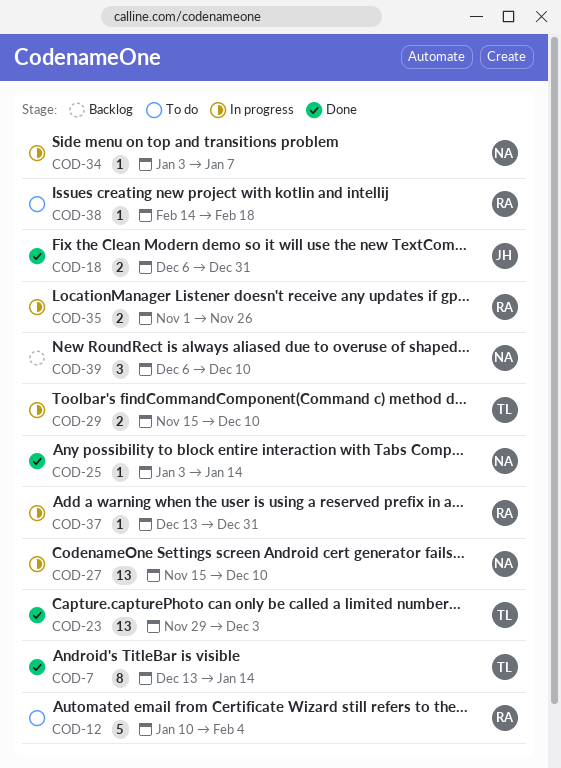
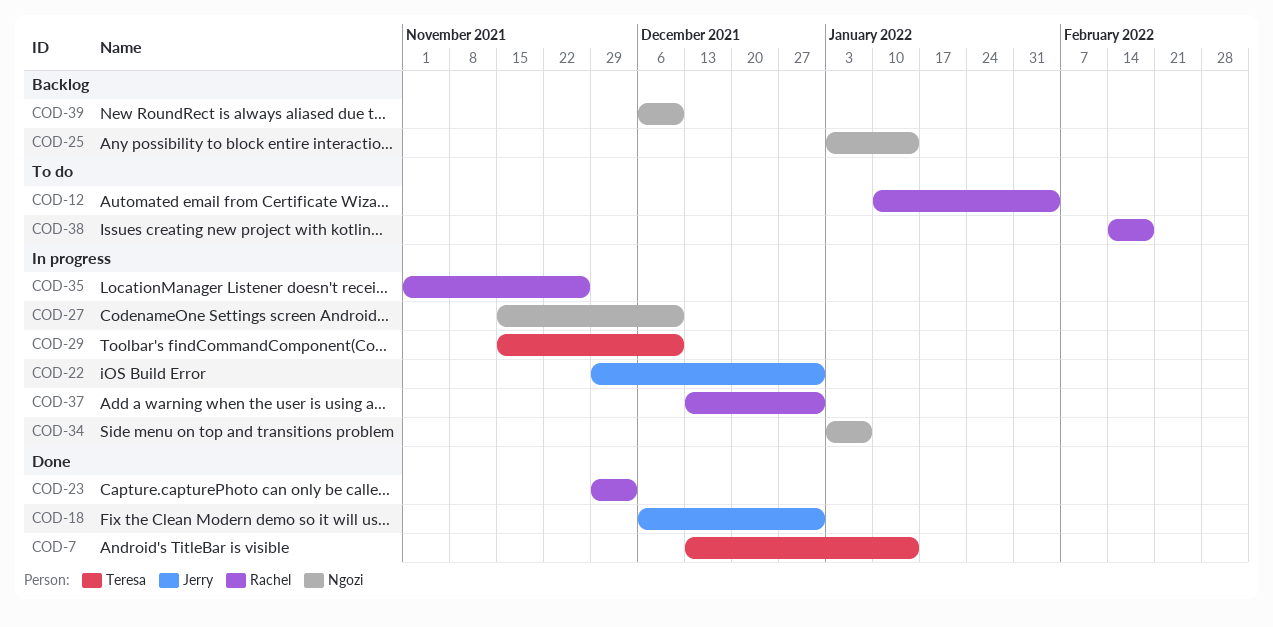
COD-22: none -> present
COD-23, owner: Teresa -> Rachel
COD-25, status: Done -> Backlog

